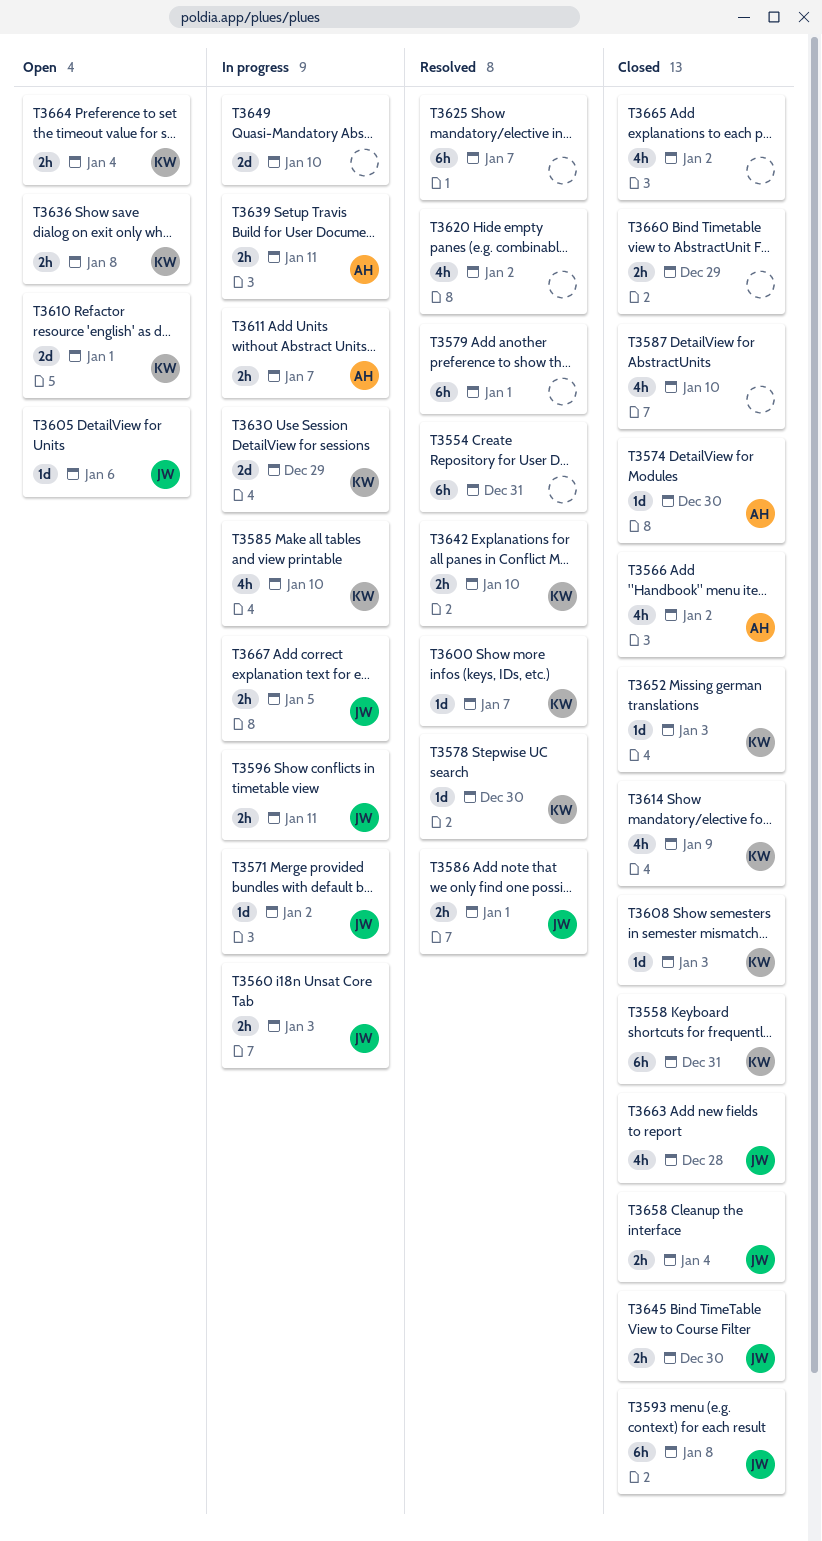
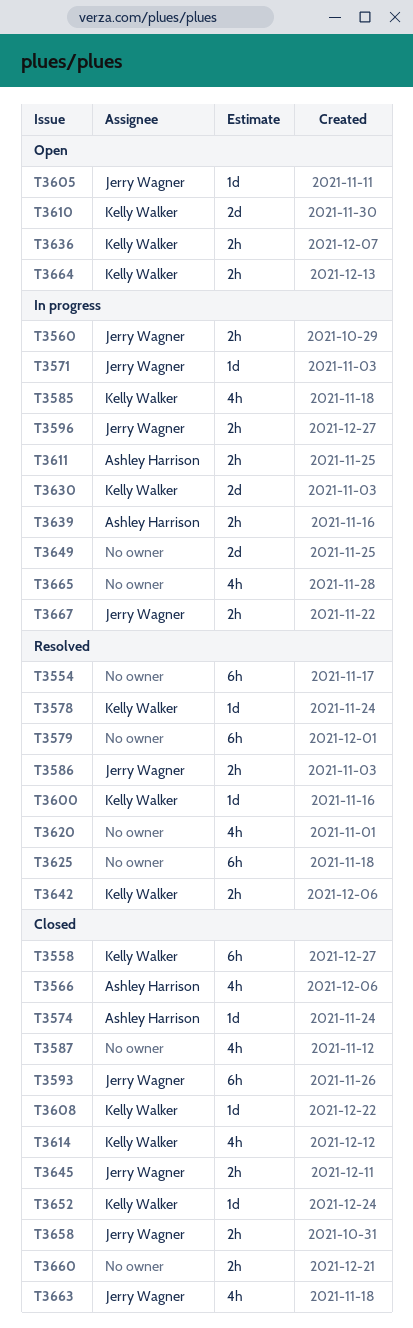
T3665, status: Closed -> In progress

